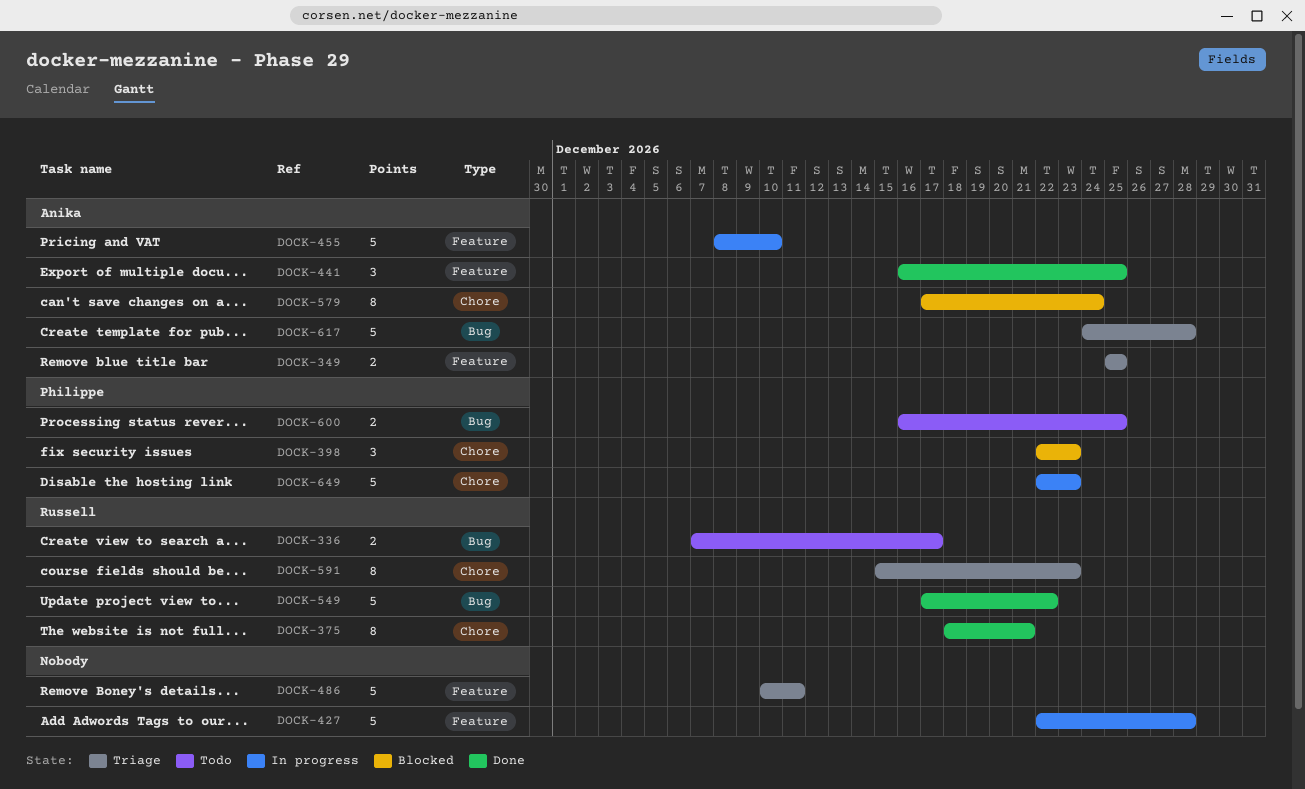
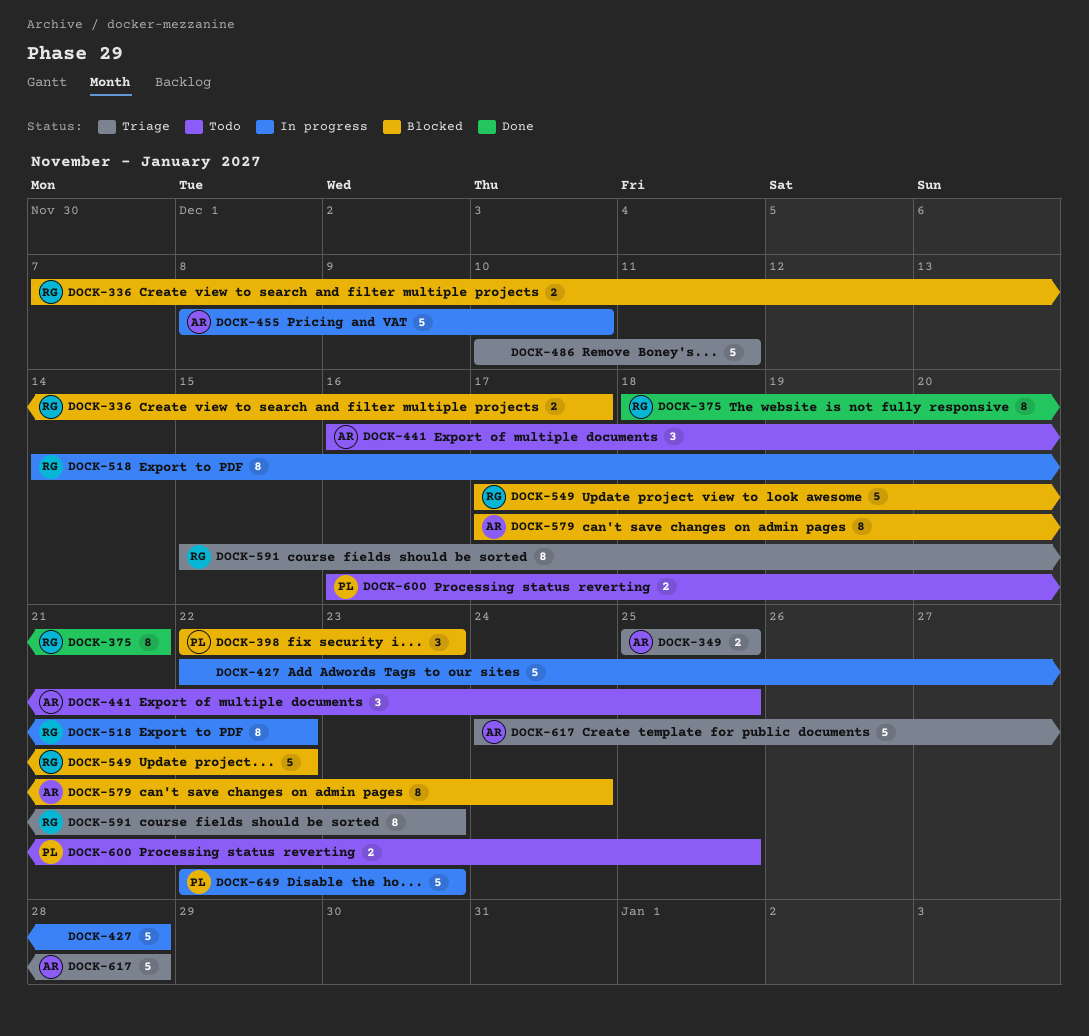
DOCK-336, status: Todo -> Blocked
DOCK-441, status: Done -> Todo
DOCK-518: none -> present
DOCK-549, status: Done -> Blocked

